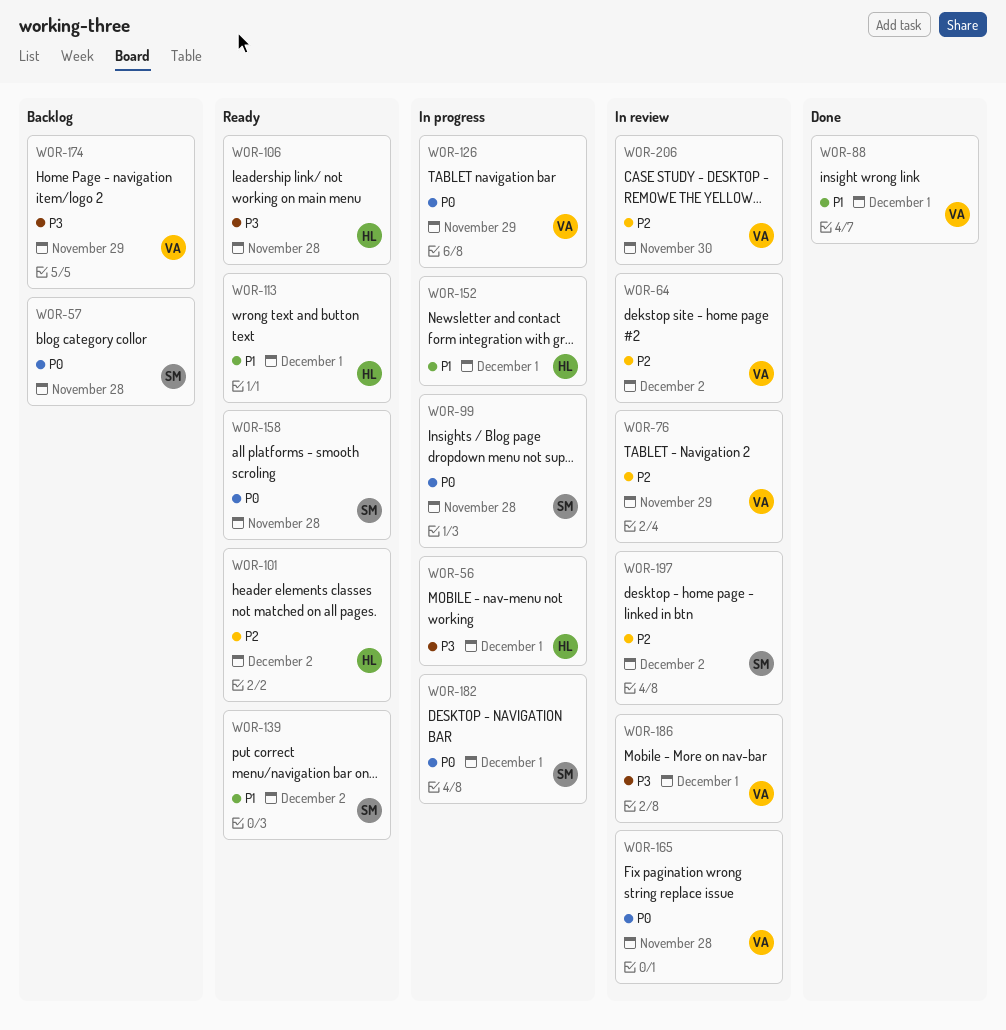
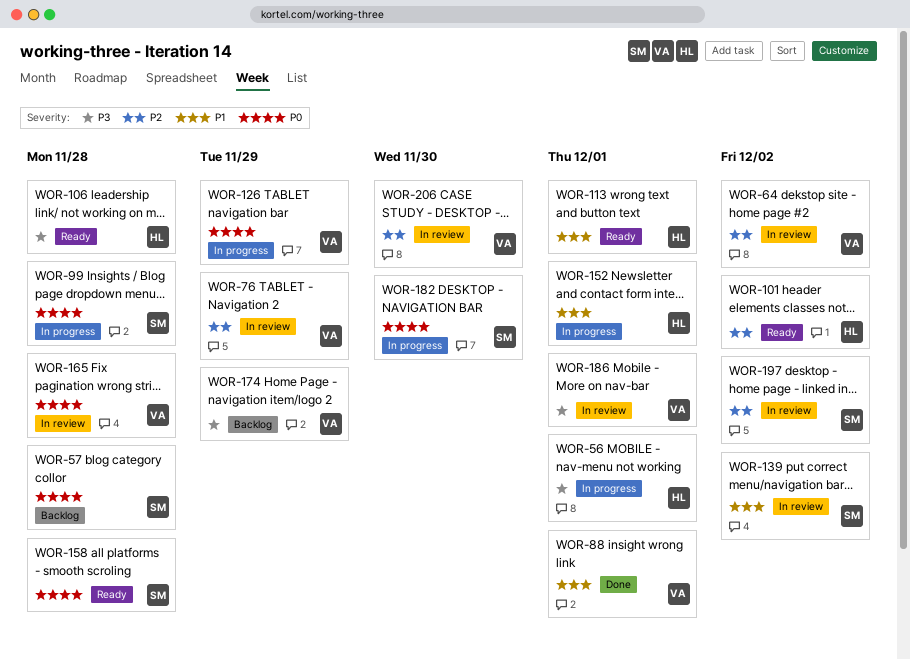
WOR-139, status: Ready -> In review
WOR-182, due: Dec 1 -> Nov 30

